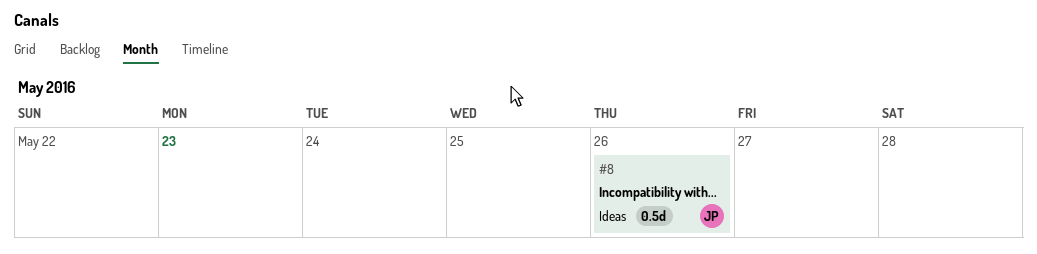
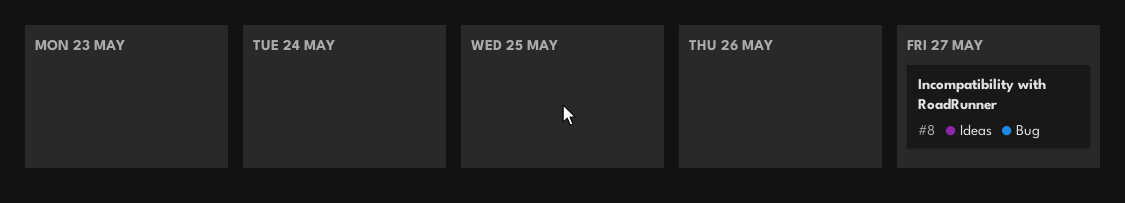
#8, due: May 26 -> May 27

